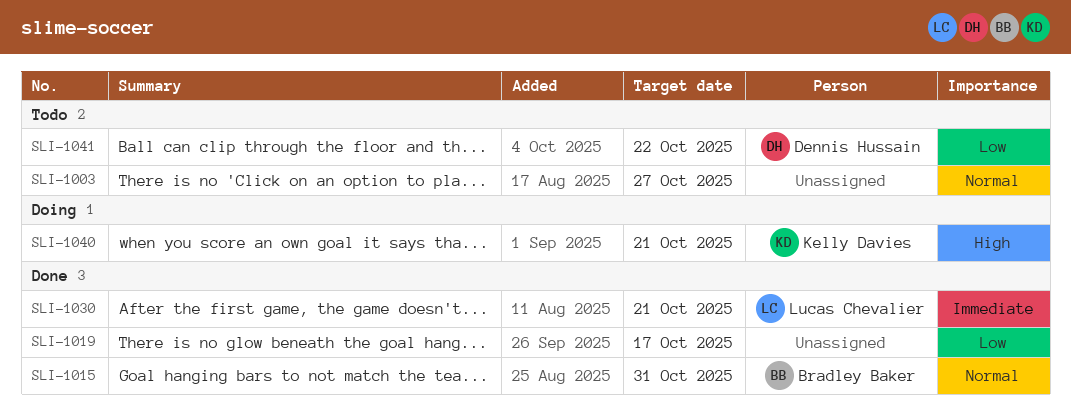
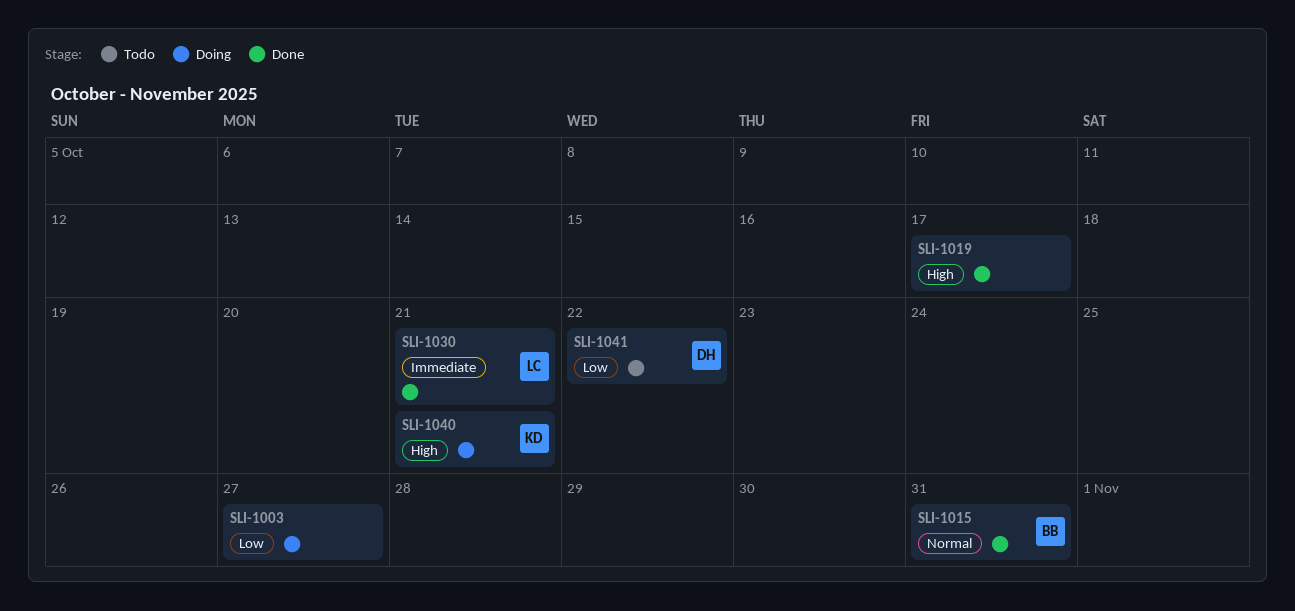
SLI-1003, status: Todo -> Doing
SLI-1003, priority: Normal -> Low
SLI-1019, priority: Low -> High

